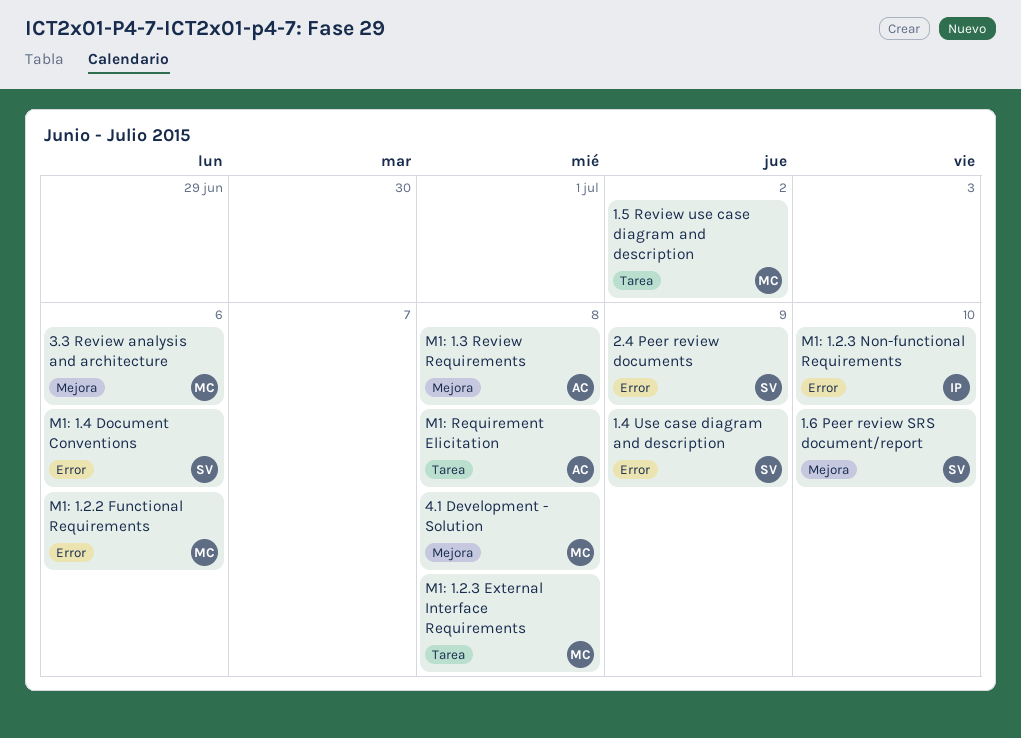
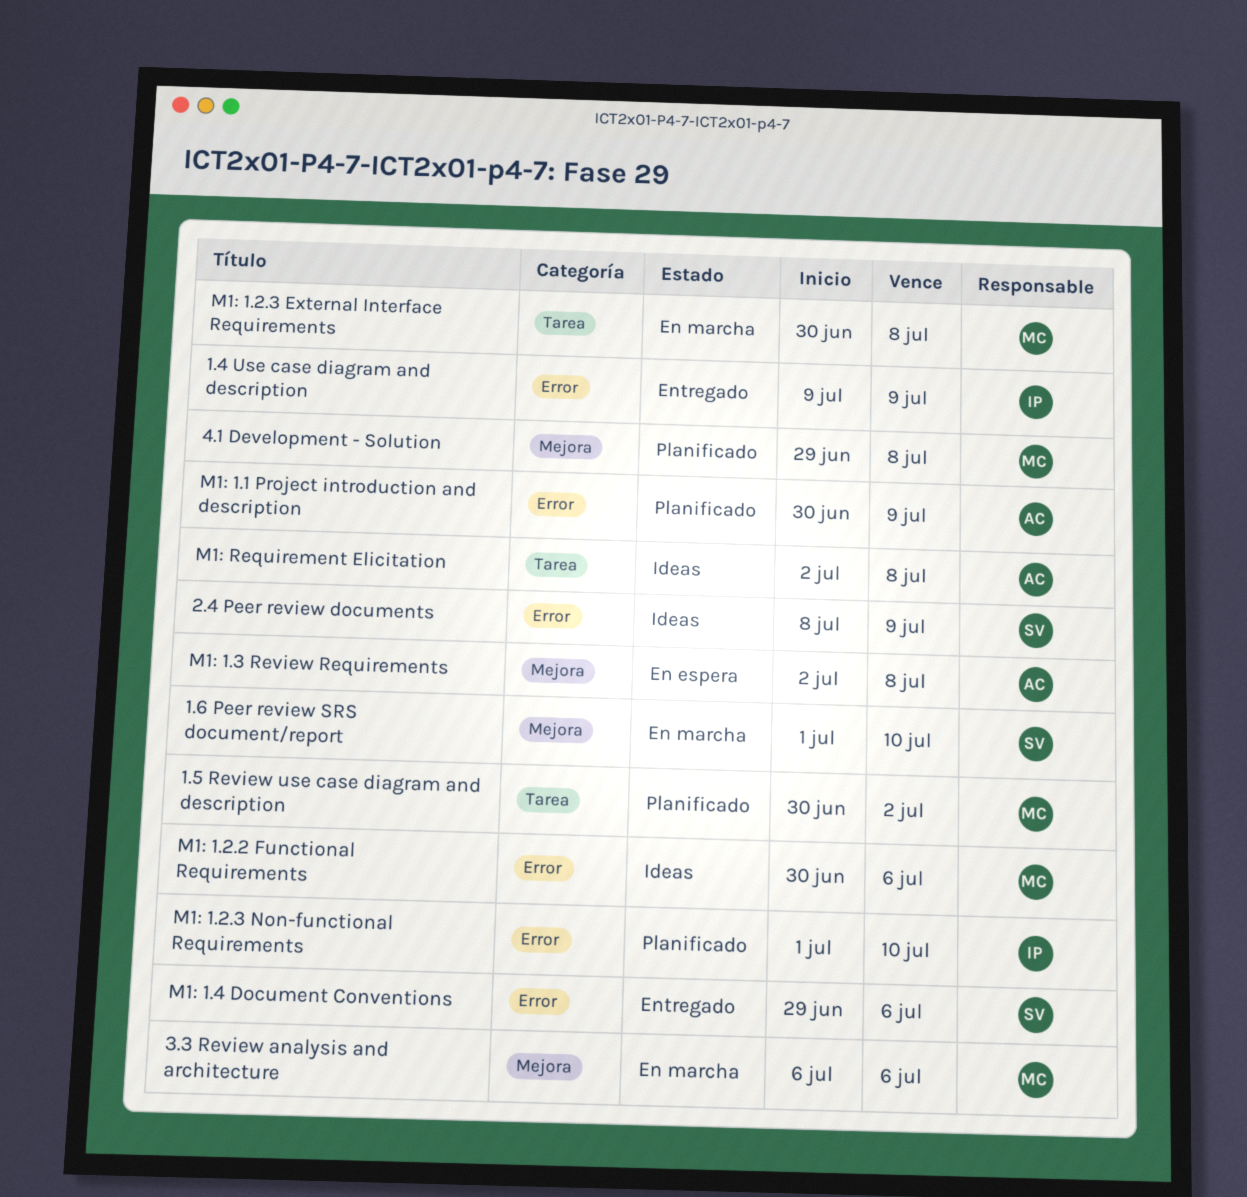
1.4 Use case diagram and description, owner: SV -> IP
M1: 1.1 Project introduction and description: none -> present

